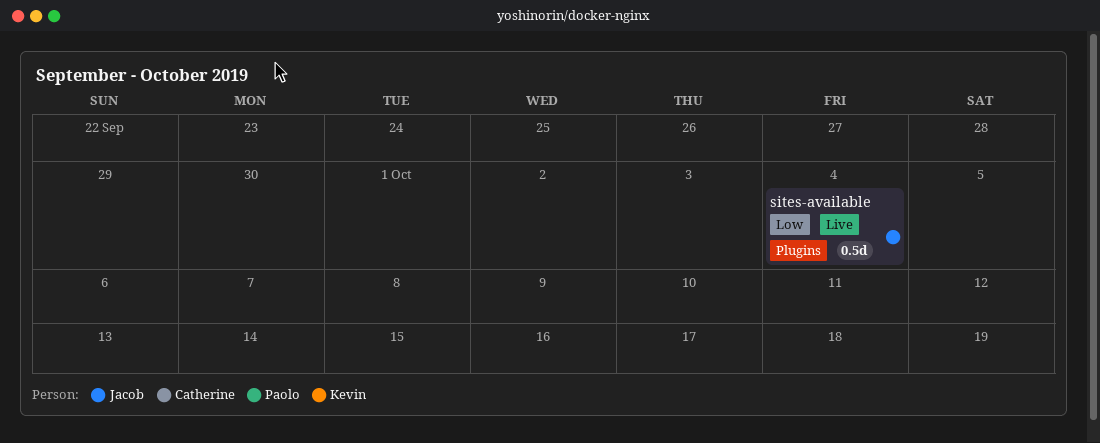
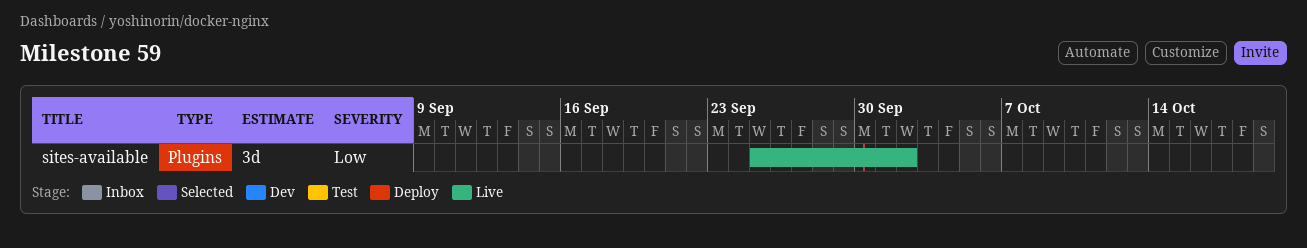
sites-available, estimate: 0.5d -> 3d
sites-available, due: Oct 4 -> Oct 2

